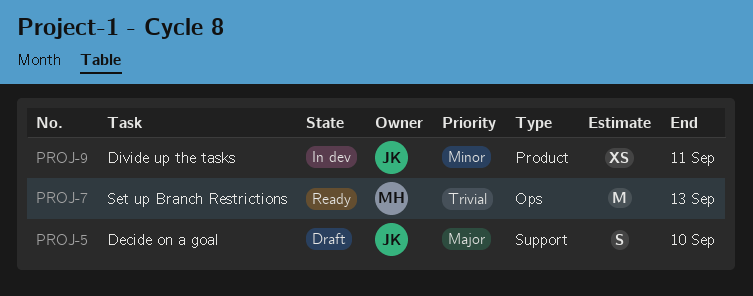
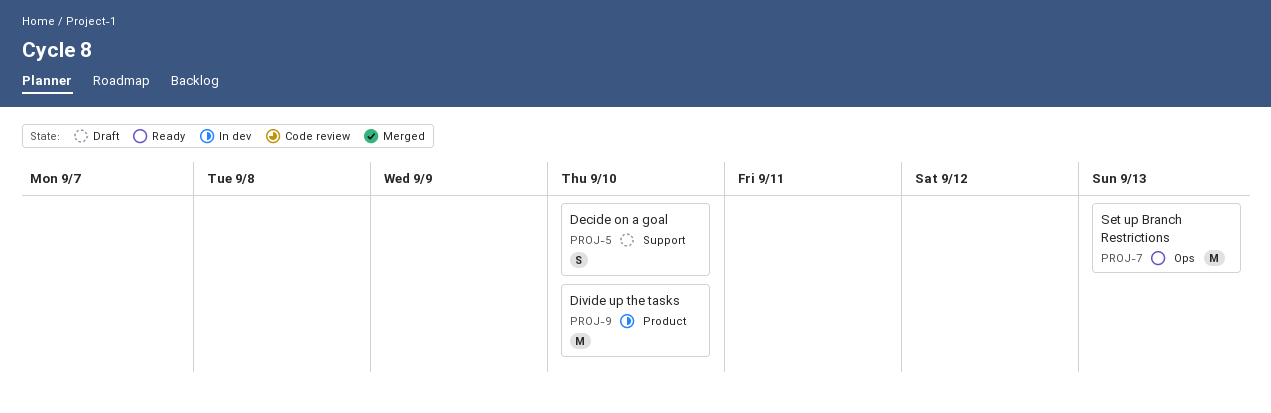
PROJ-9, estimate: XS -> M
PROJ-9, due: Sep 11 -> Sep 10

